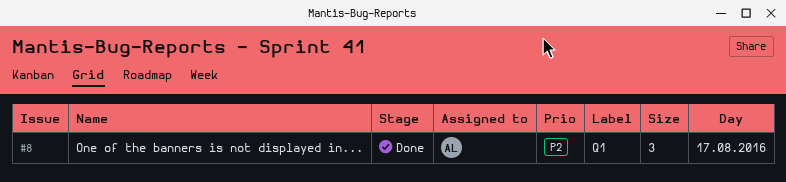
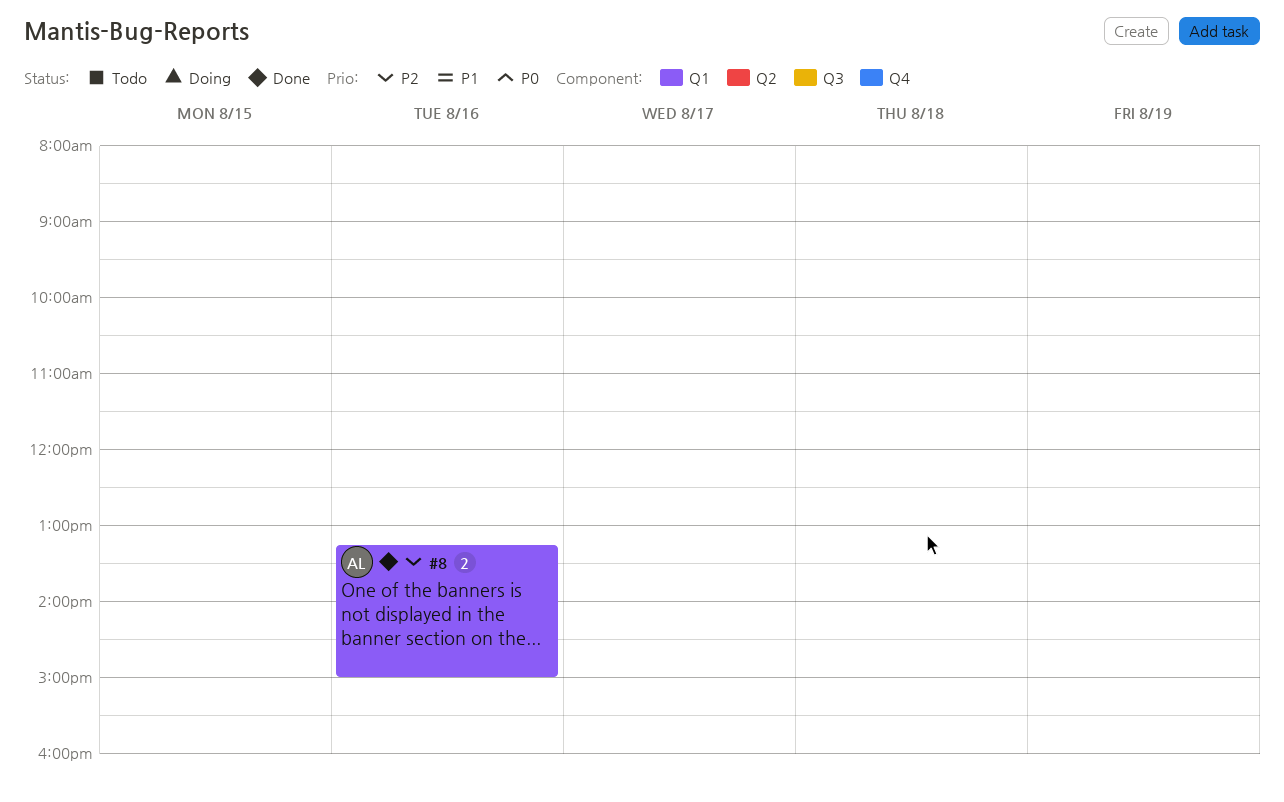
#8, estimate: 3 -> 2
#8, day: Aug 17 -> Aug 16

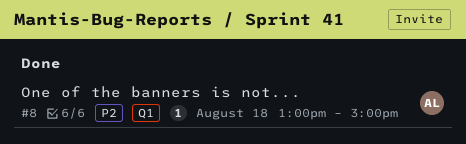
#8, estimate: 2 -> 1
#8, day: Aug 16 -> Aug 18
#8, begins: 13:15 -> 13:00

